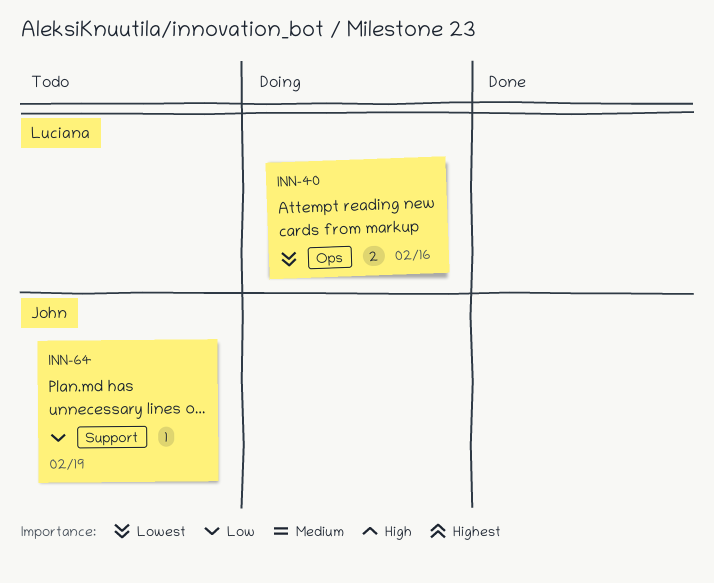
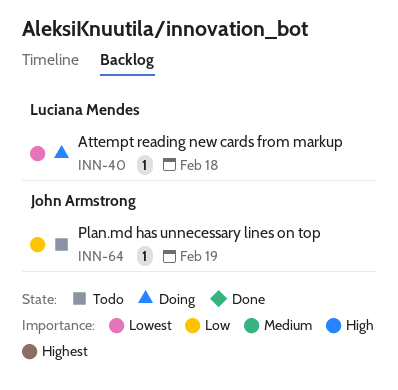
INN-40, estimate: 2 -> 1
INN-40, due: Feb 16 -> Feb 18

